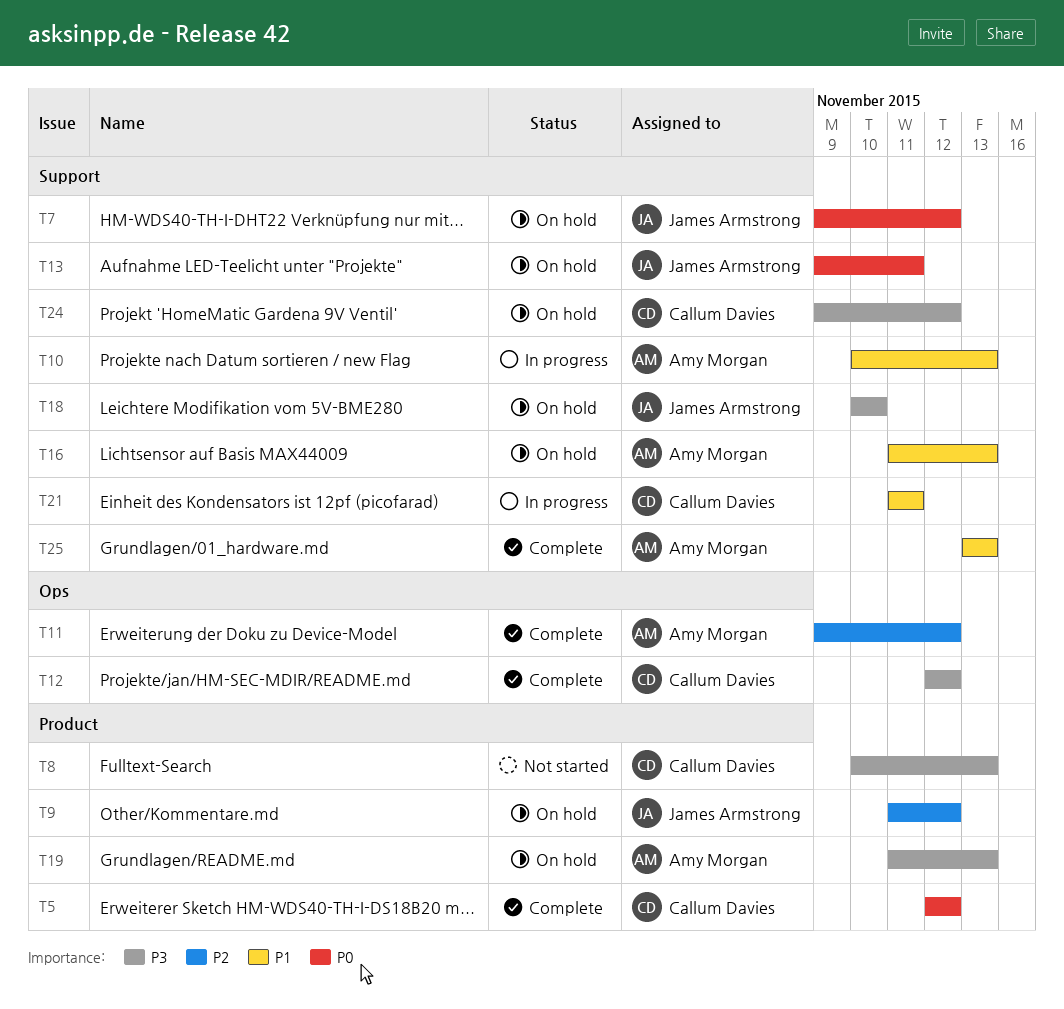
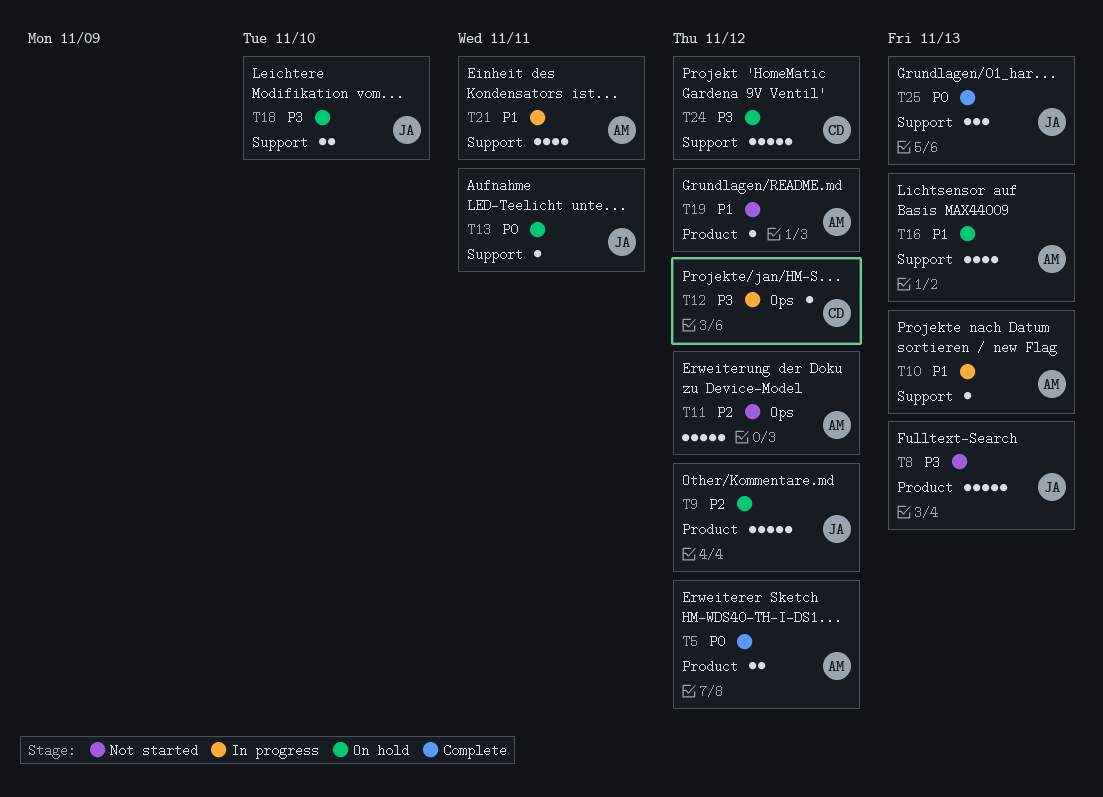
T5, owner: Callum Davies -> Amy Morgan
T7: present -> none
T8, owner: Callum Davies -> James Armstrong
T11, status: Complete -> Not started
T12, status: Complete -> In progress
T19, status: On hold -> Not started
T19, priority: P3 -> P1
T19, due: Nov 13 -> Nov 12
T21, owner: Callum Davies -> Amy Morgan
T25, owner: Amy Morgan -> James Armstrong
T25, priority: P1 -> P0

